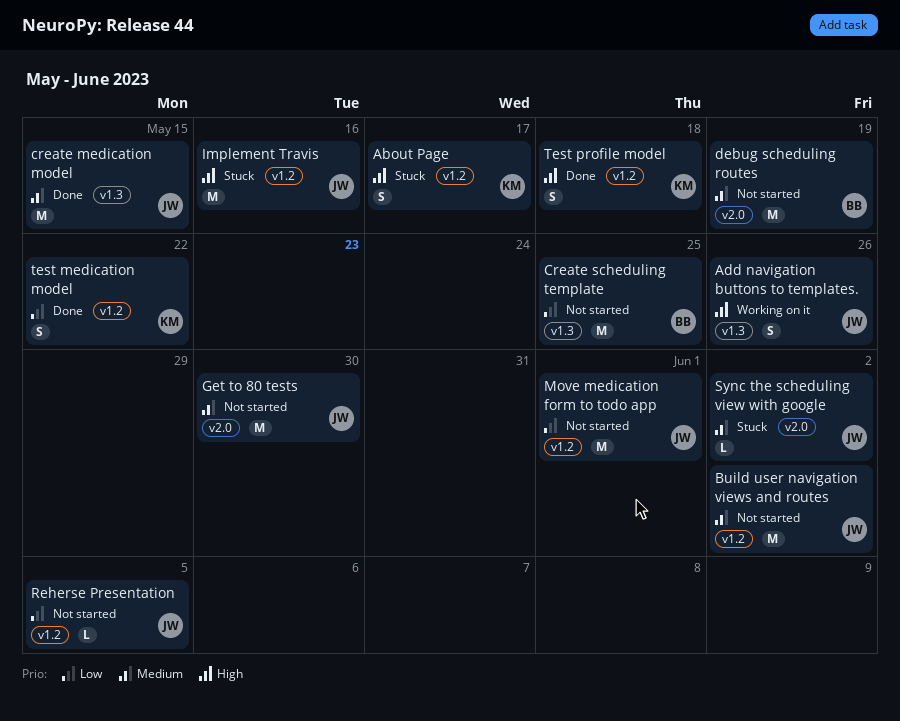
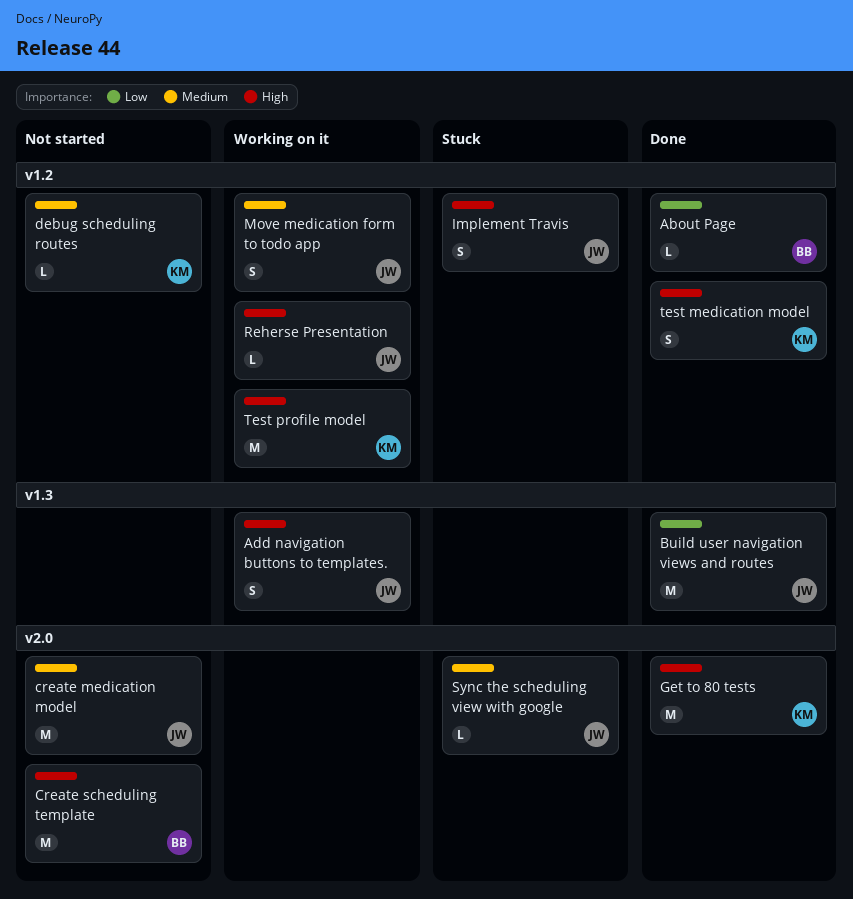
About Page, status: Stuck -> Done
About Page, owner: KM -> BB
About Page, priority: High -> Low
About Page, estimate: S -> L
Build user navigation views and routes, status: Not started -> Done
Build user navigation views and routes, priority: Medium -> Low
Build user navigation views and routes, label: v1.2 -> v1.3
create medication model, status: Done -> Not started
create medication model, label: v1.3 -> v2.0
Create scheduling template, priority: Low -> High
Create scheduling template, label: v1.3 -> v2.0
debug scheduling routes, owner: BB -> KM
debug scheduling routes, label: v2.0 -> v1.2
debug scheduling routes, estimate: M -> L
Get to 80 tests, status: Not started -> Done
Get to 80 tests, owner: JW -> KM
Get to 80 tests, priority: Medium -> High
Implement Travis, estimate: M -> S
Move medication form to todo app, status: Not started -> Working on it
Move medication form to todo app, priority: Low -> Medium
Move medication form to todo app, estimate: M -> S
Reherse Presentation, status: Not started -> Working on it
Reherse Presentation, priority: Low -> High
test medication model, priority: Low -> High
Test profile model, status: Done -> Working on it
Test profile model, estimate: S -> M

